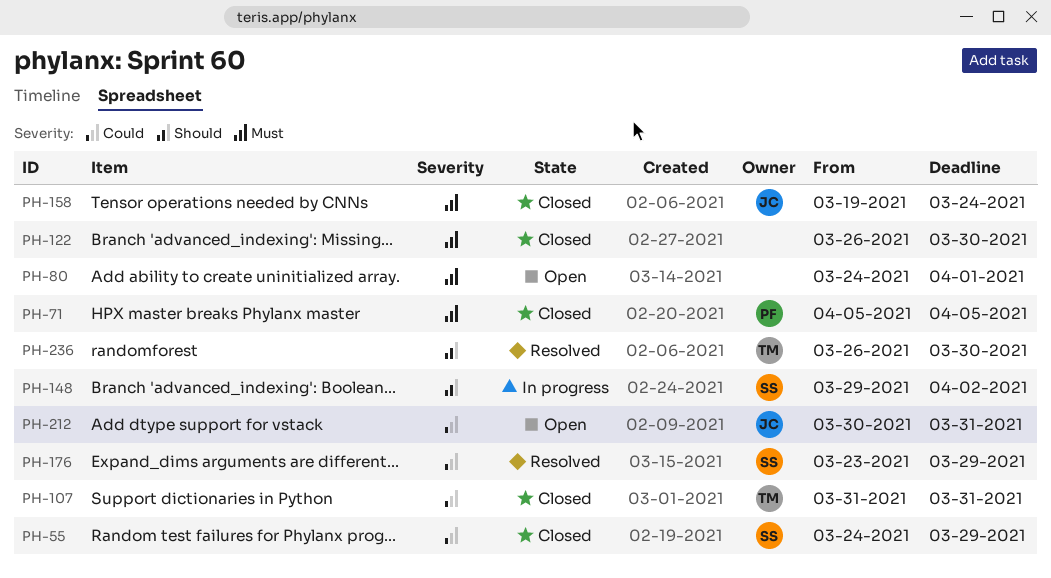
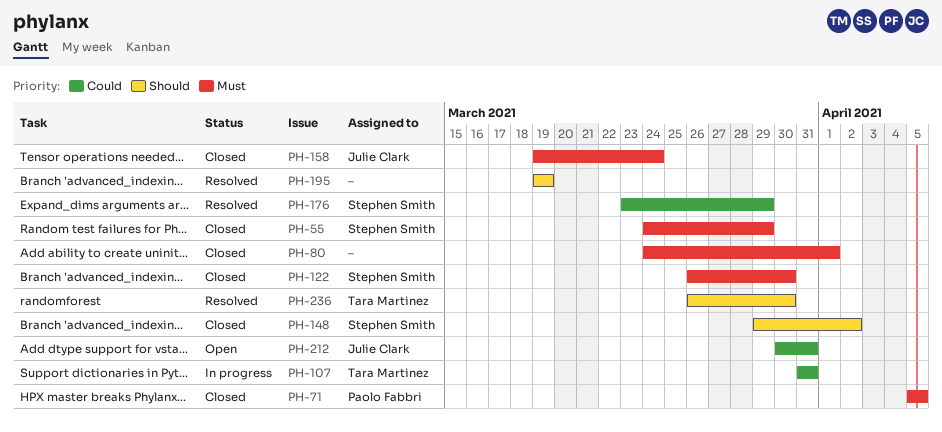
PH-55, priority: Could -> Must
PH-80, status: Open -> Closed
PH-107, status: Closed -> In progress
PH-122, owner: none -> Stephen Smith
PH-148, status: In progress -> Closed
PH-195: none -> present

